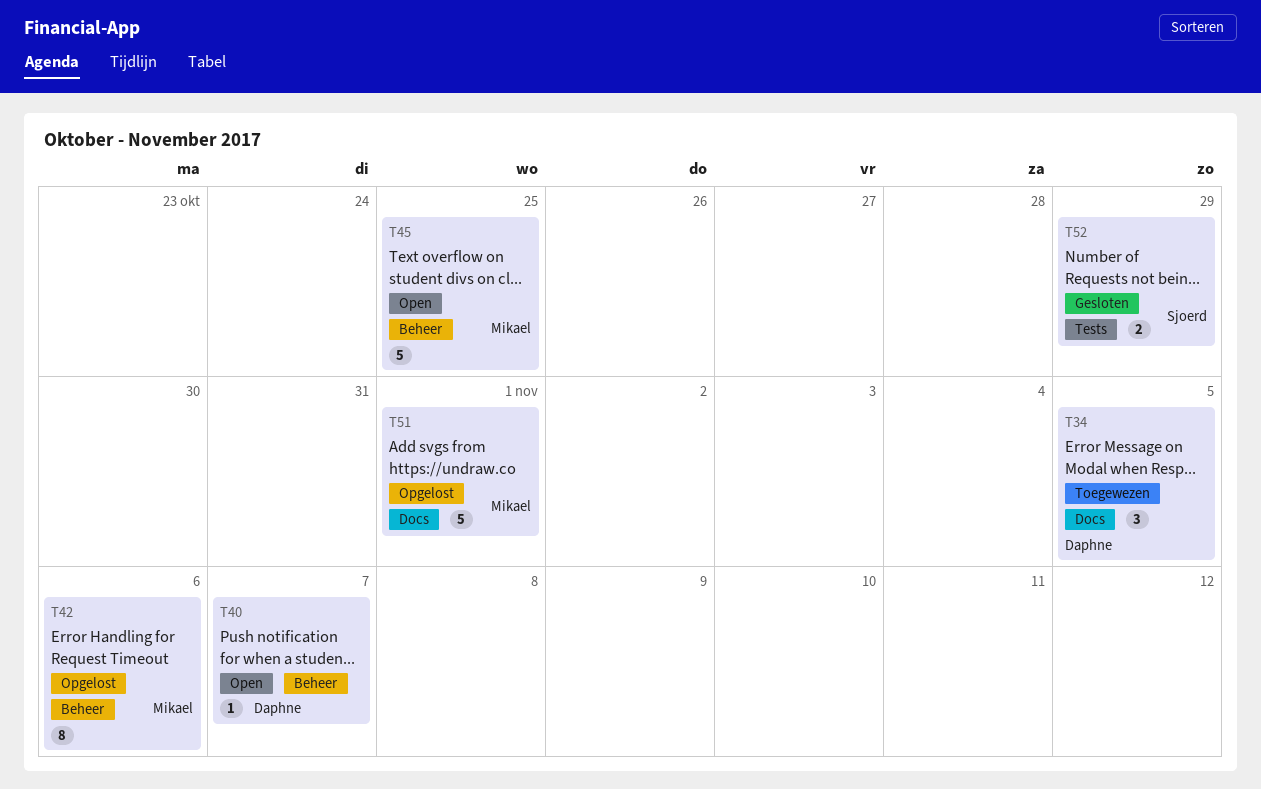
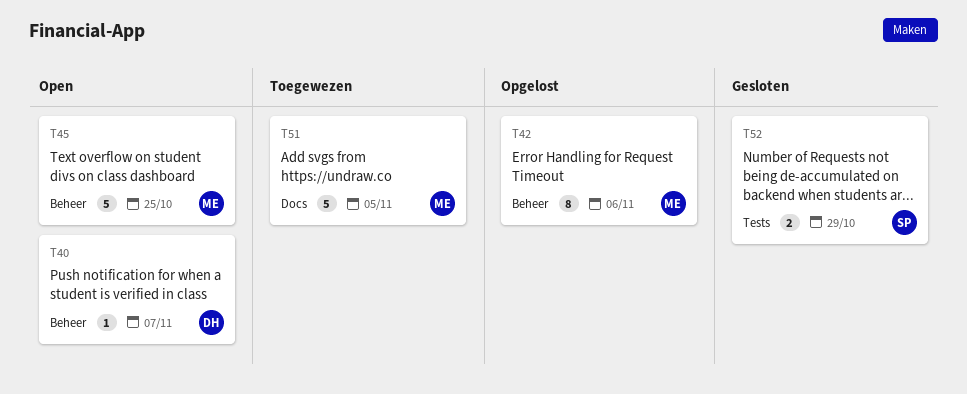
T34: present -> none
T51, status: Opgelost -> Toegewezen
T51, due: Nov 1 -> Nov 5

